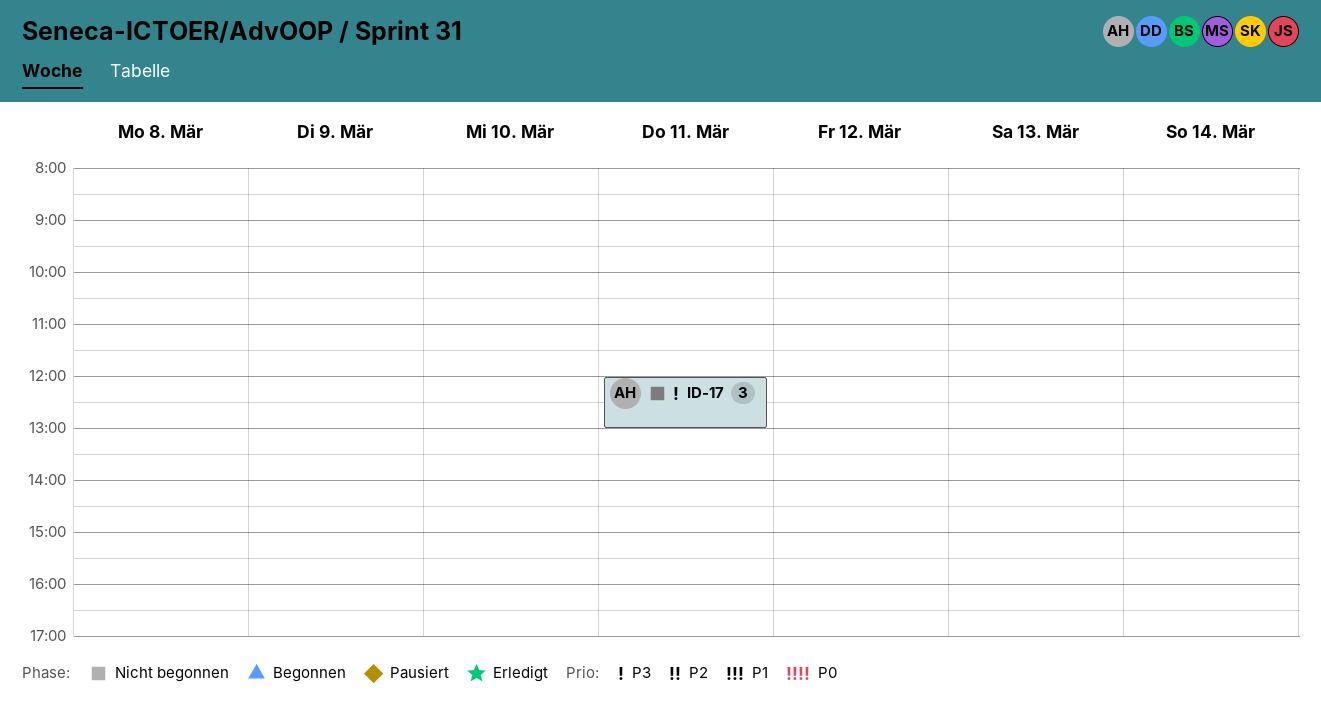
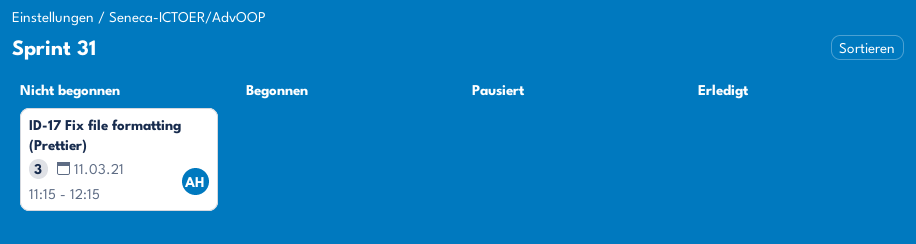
ID-17, begins: 12:00 -> 11:15
ID-17, ends: 13:00 -> 12:15

